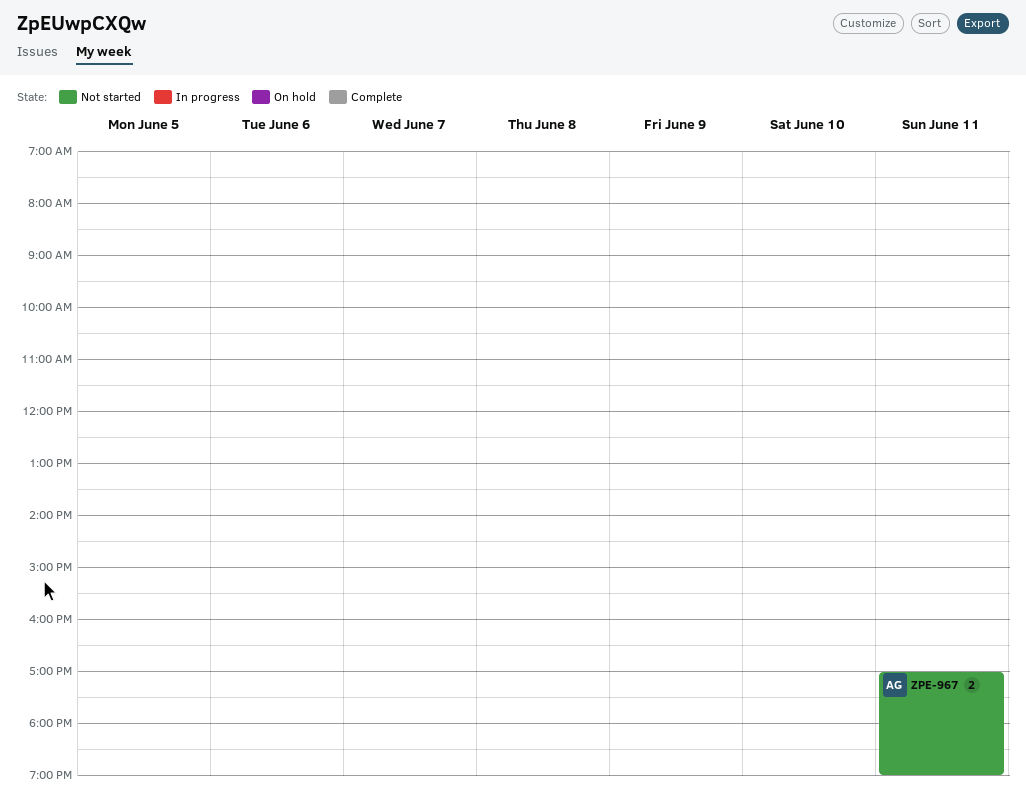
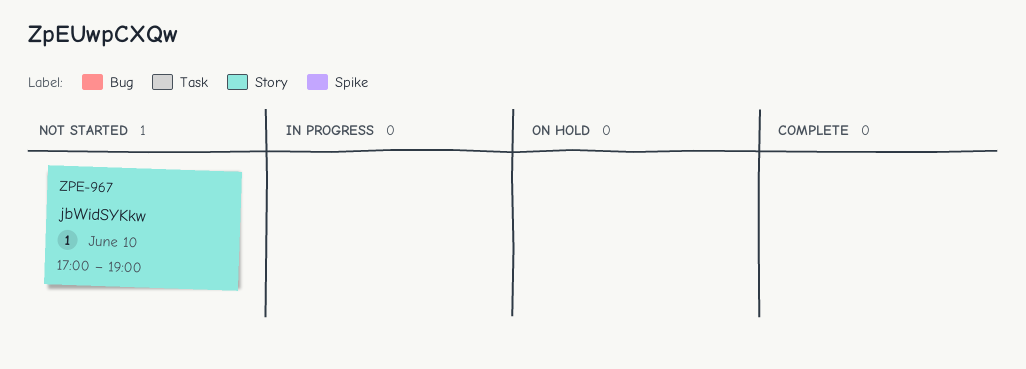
ZPE-967, estimate: 2 -> 1
ZPE-967, day: Jun 11 -> Jun 10

